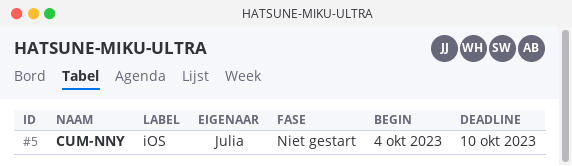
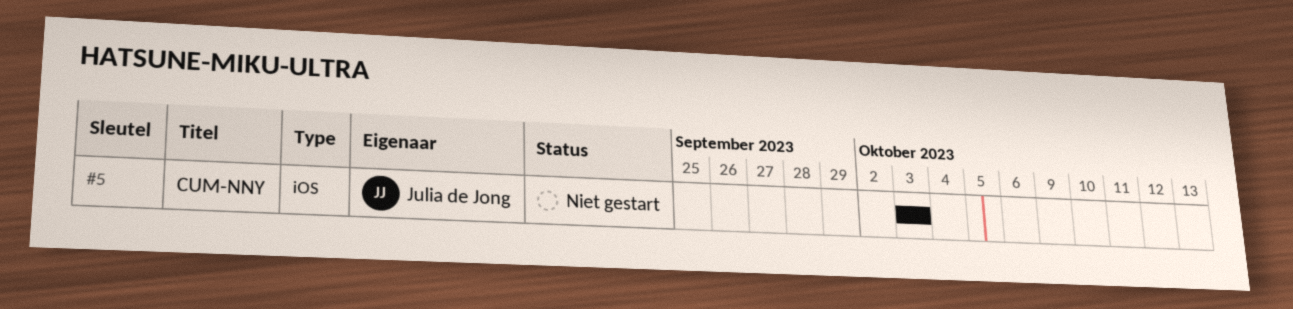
#5, start: Oct 4 -> Oct 3
#5, due: Oct 10 -> Oct 3

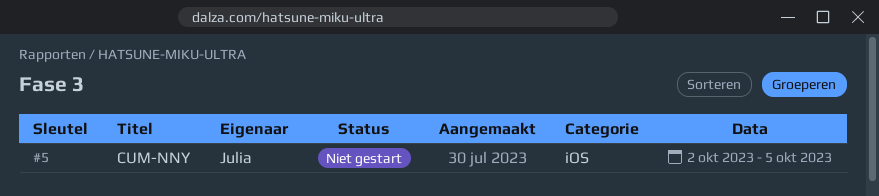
#5, start: Oct 3 -> Oct 2
#5, due: Oct 3 -> Oct 5

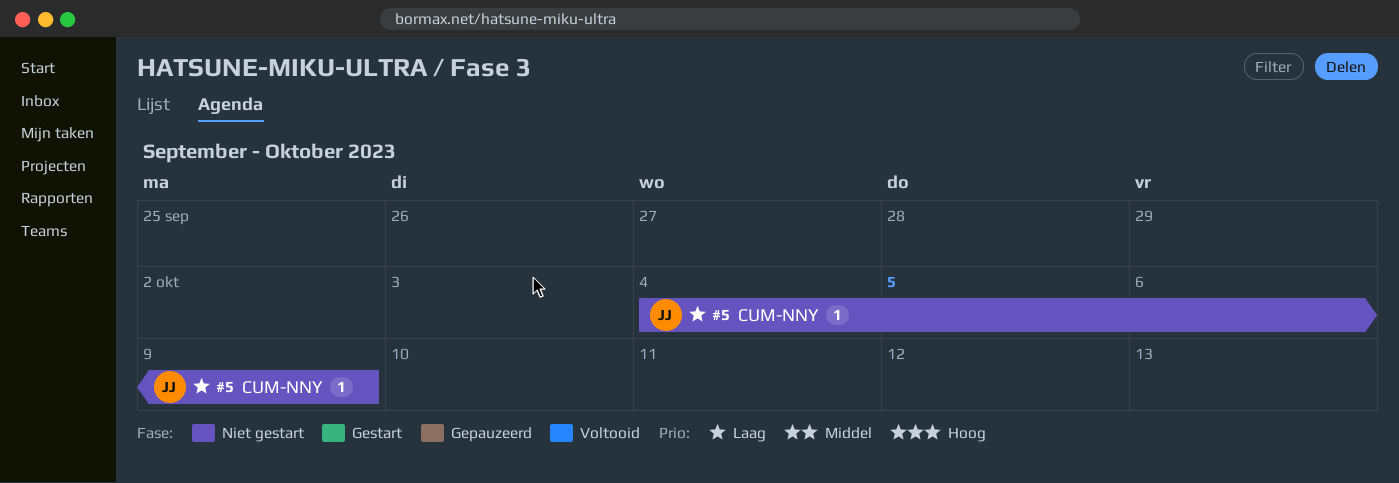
#5, start: Oct 2 -> Oct 4
#5, due: Oct 5 -> Oct 9

